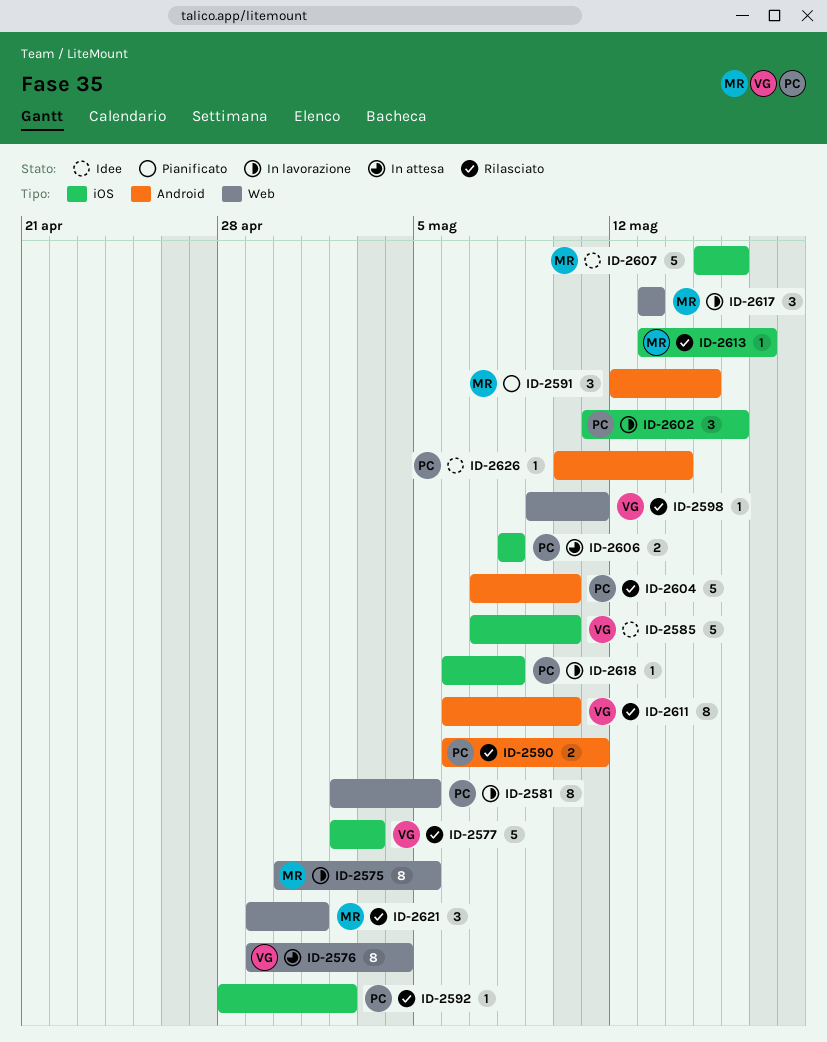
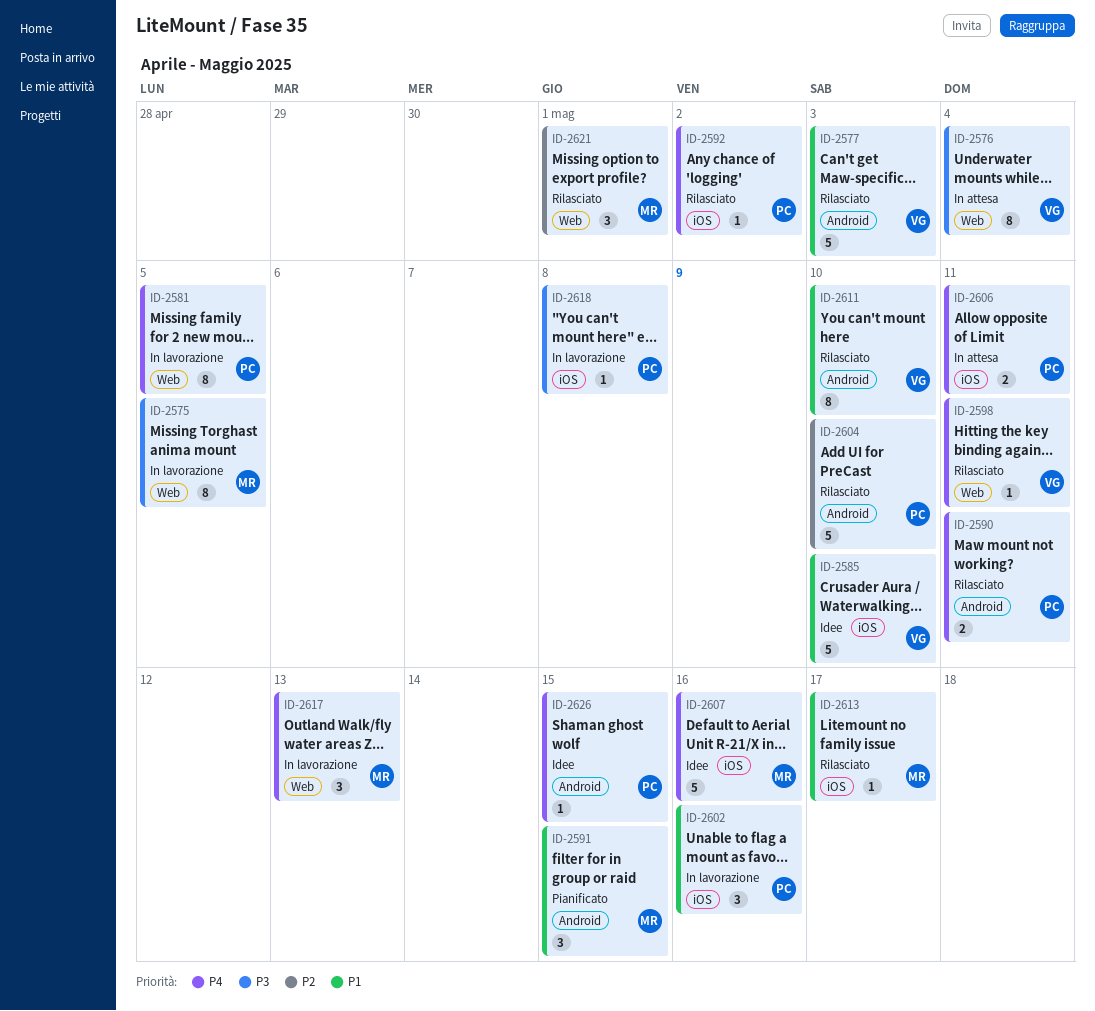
ID-2577, label: iOS -> Android
ID-2606, due: May 8 -> May 11
ID-2626, due: May 14 -> May 15

